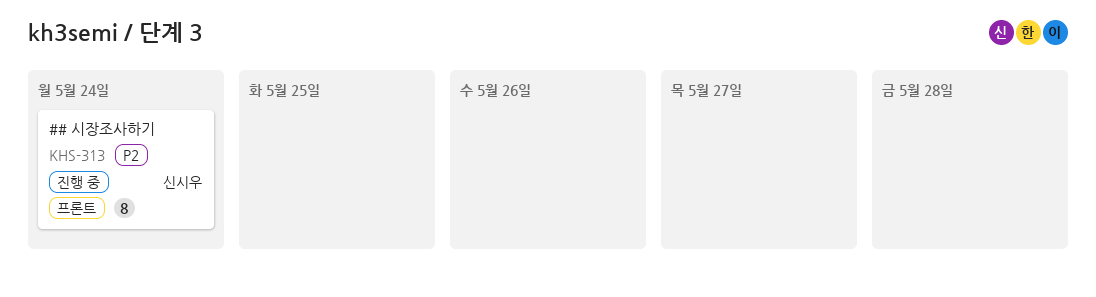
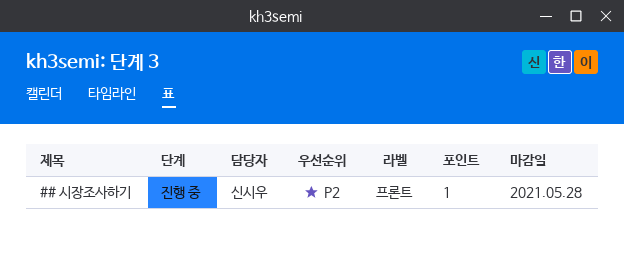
## 시장조사하기, estimate: 8 -> 1
## 시장조사하기, due: May 24 -> May 28

